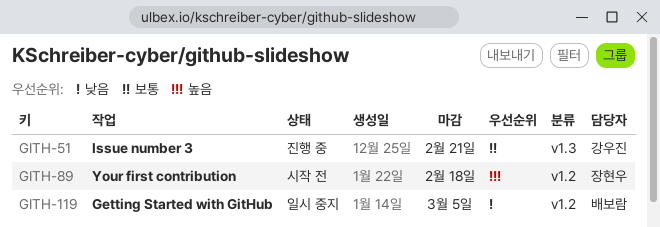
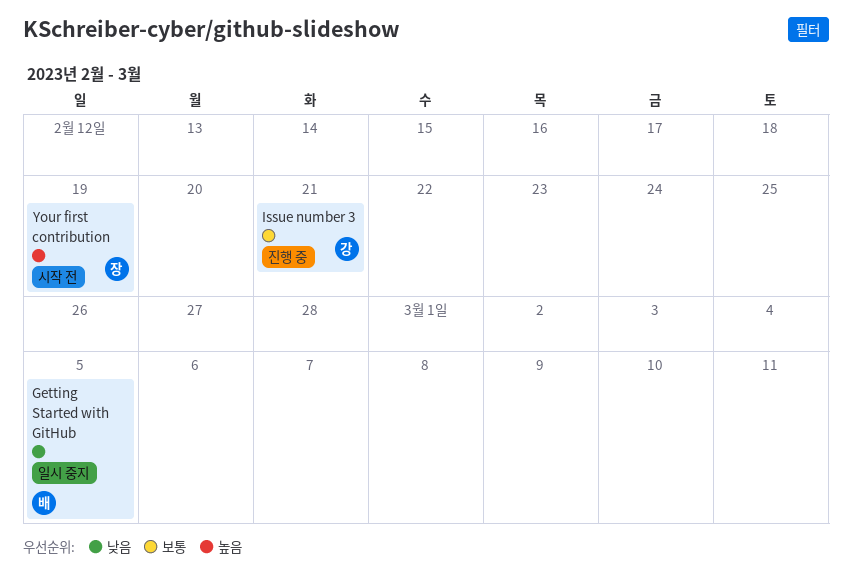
Your first contribution, due: Feb 18 -> Feb 19

